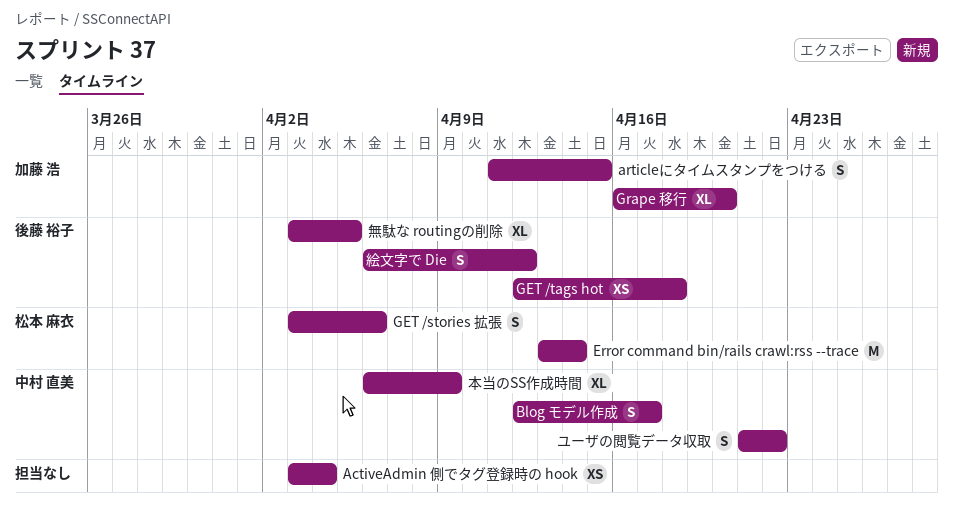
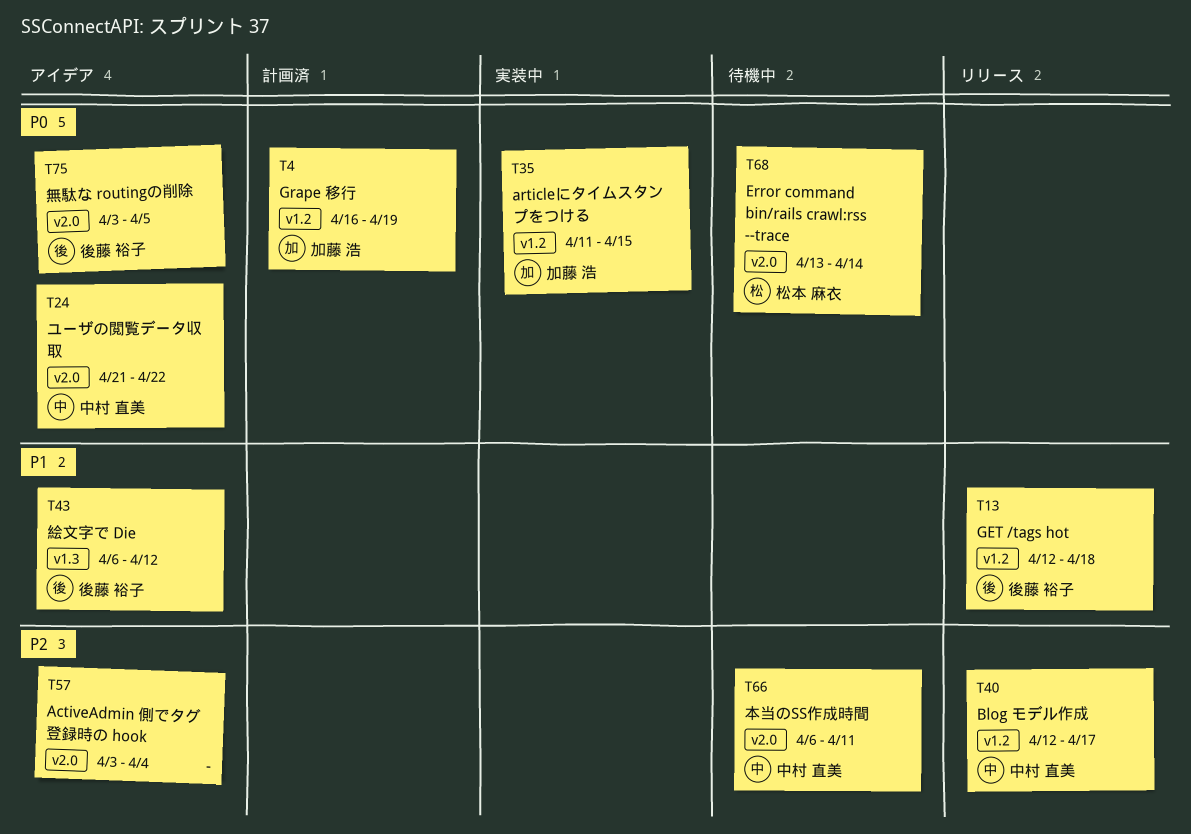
GET /stories 拡張: present -> none
Grape 移行, due: Apr 20 -> Apr 19
本当のSS作成時間, due: Apr 9 -> Apr 11

